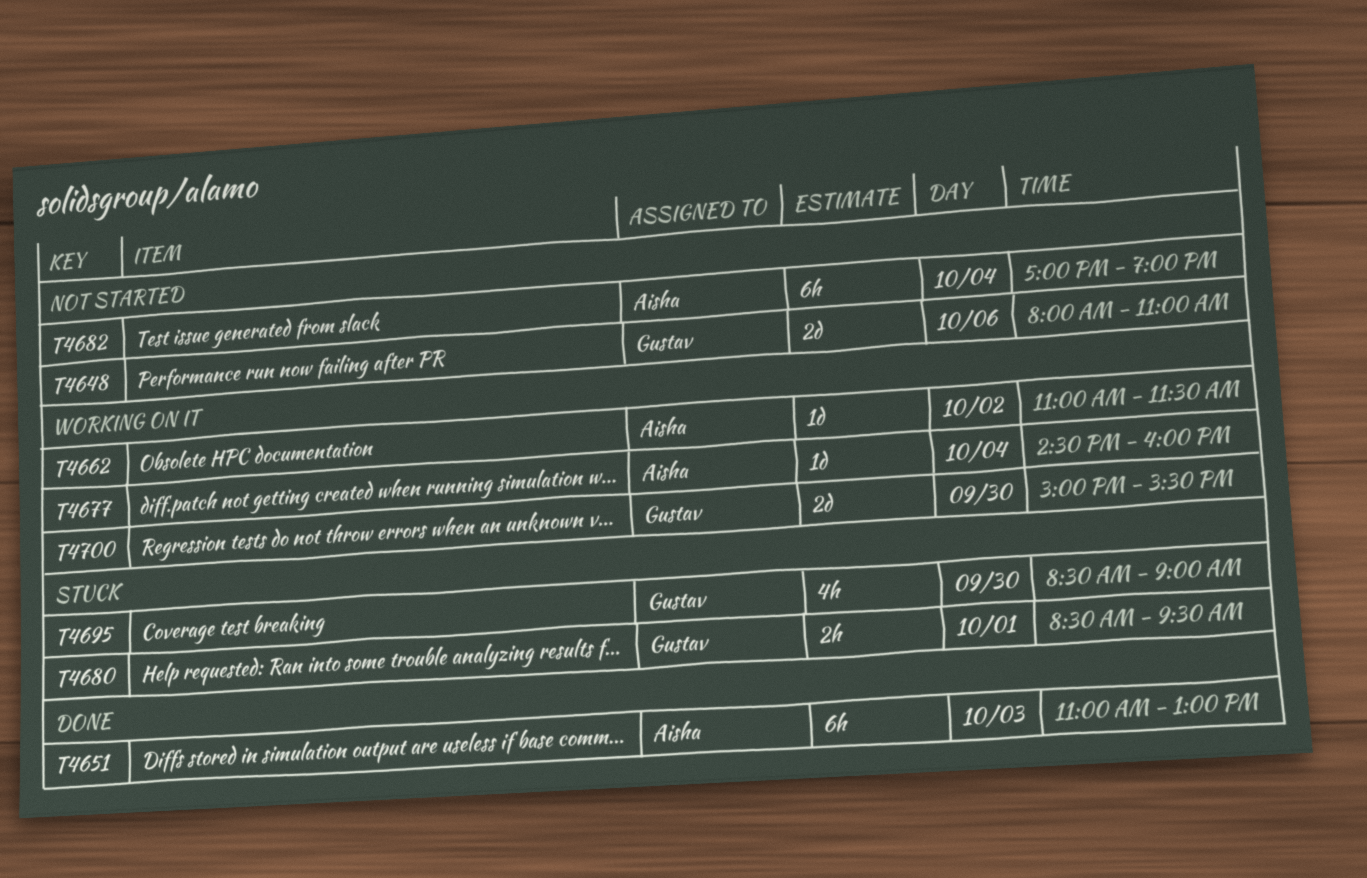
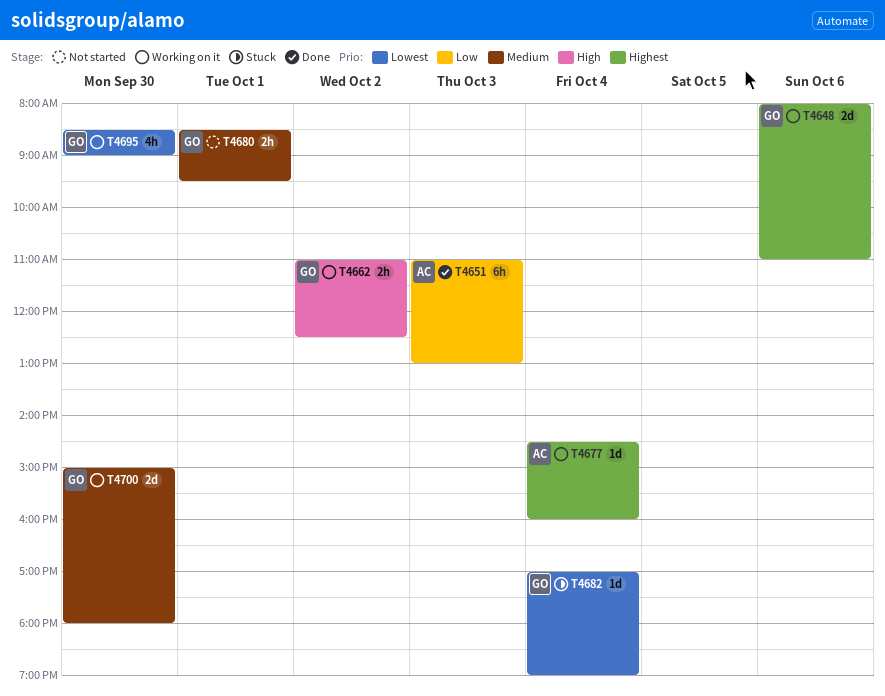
T4648, status: Not started -> Working on it
T4662, owner: Aisha -> Gustav
T4662, estimate: 1d -> 2h
T4662, ends: 11:30 -> 12:30
T4680, status: Stuck -> Not started
T4682, status: Not started -> Stuck
T4682, owner: Aisha -> Gustav
T4682, estimate: 6h -> 1d
T4695, status: Stuck -> Working on it
T4700, ends: 15:30 -> 18:00

